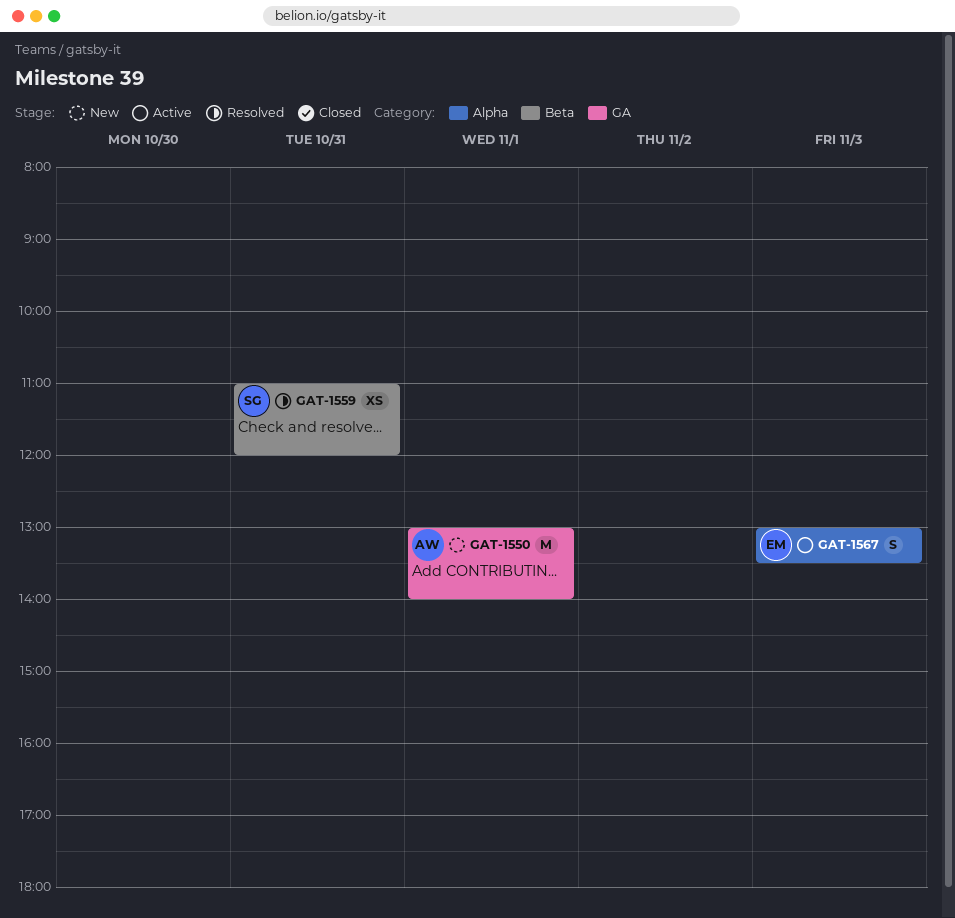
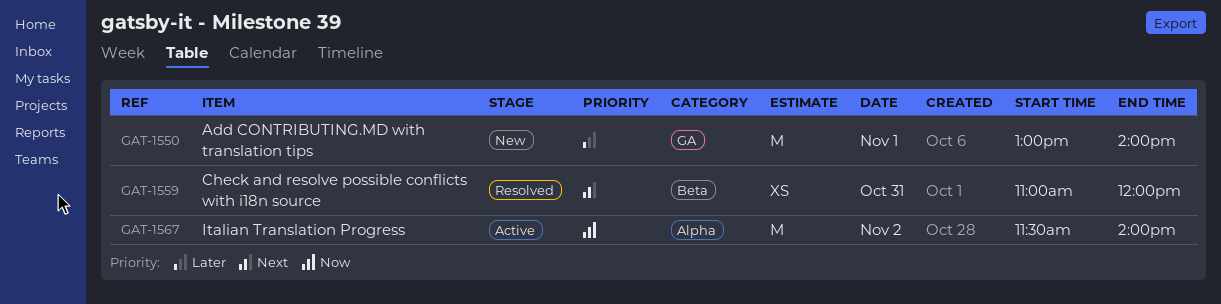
GAT-1567, estimate: S -> M
GAT-1567, day: Nov 3 -> Nov 2
GAT-1567, begins: 13:00 -> 11:30
GAT-1567, ends: 13:30 -> 14:00

